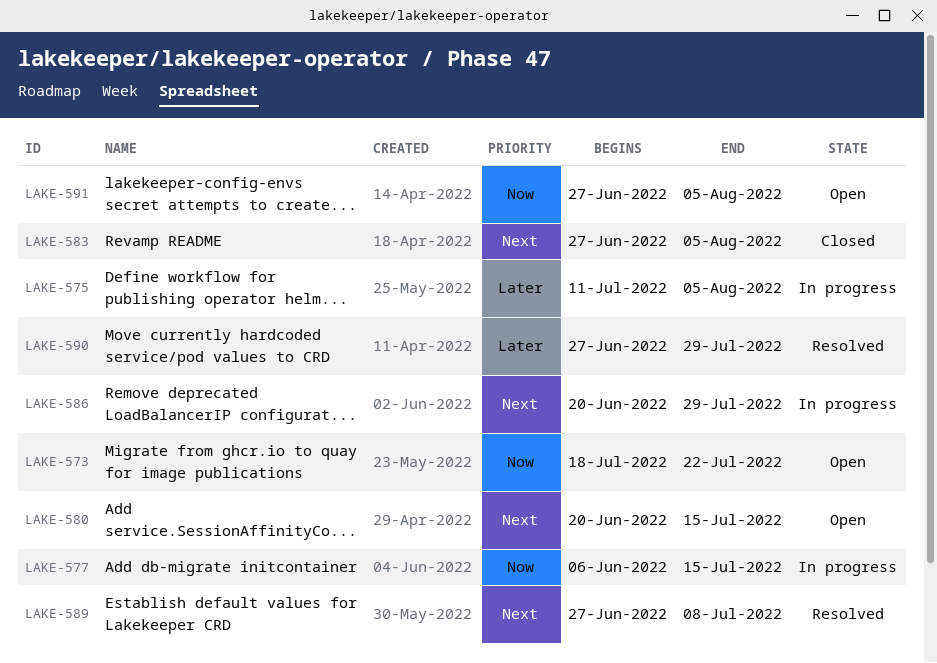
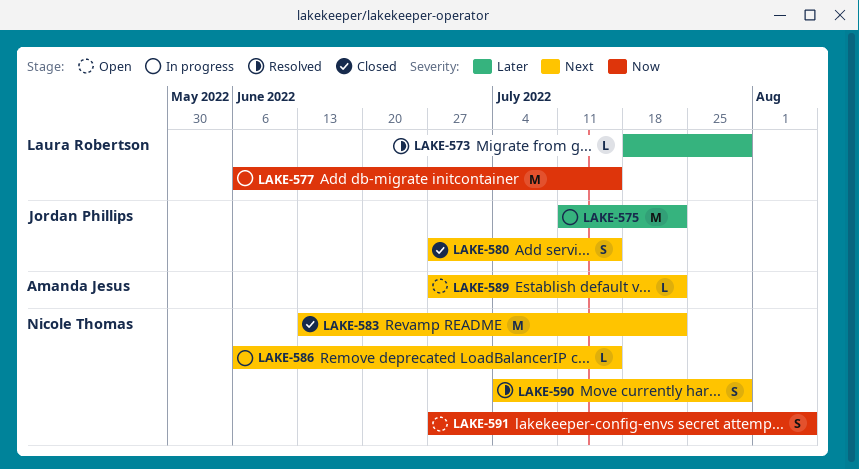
LAKE-573, status: Open -> Resolved
LAKE-573, priority: Now -> Later
LAKE-573, due: Jul 22 -> Jul 29
LAKE-575, due: Aug 5 -> Jul 22
LAKE-580, status: Open -> Closed
LAKE-580, start: Jun 20 -> Jun 27
LAKE-583, start: Jun 27 -> Jun 13
LAKE-583, due: Aug 5 -> Jul 22
LAKE-586, start: Jun 20 -> Jun 6
LAKE-586, due: Jul 29 -> Jul 15
LAKE-589, status: Resolved -> Open
LAKE-589, due: Jul 8 -> Jul 22
LAKE-590, priority: Later -> Next
LAKE-590, start: Jun 27 -> Jul 4

